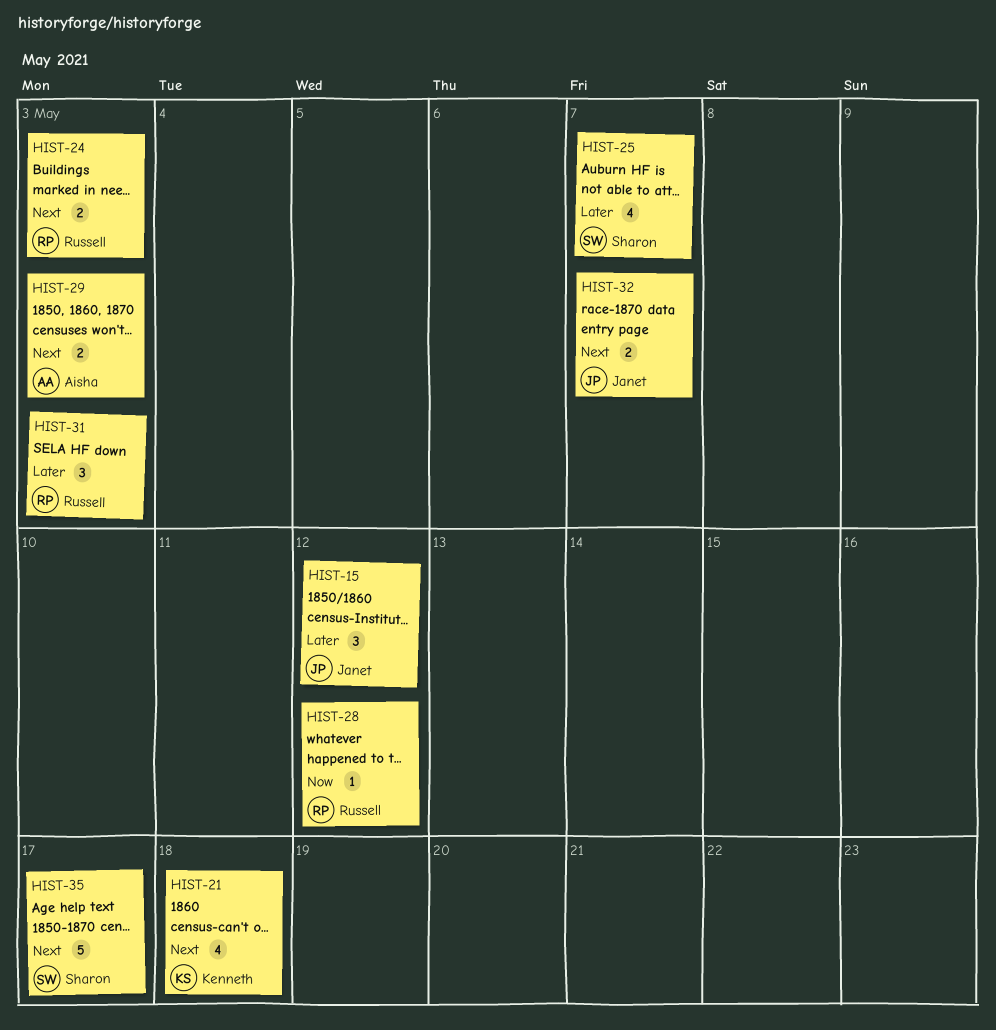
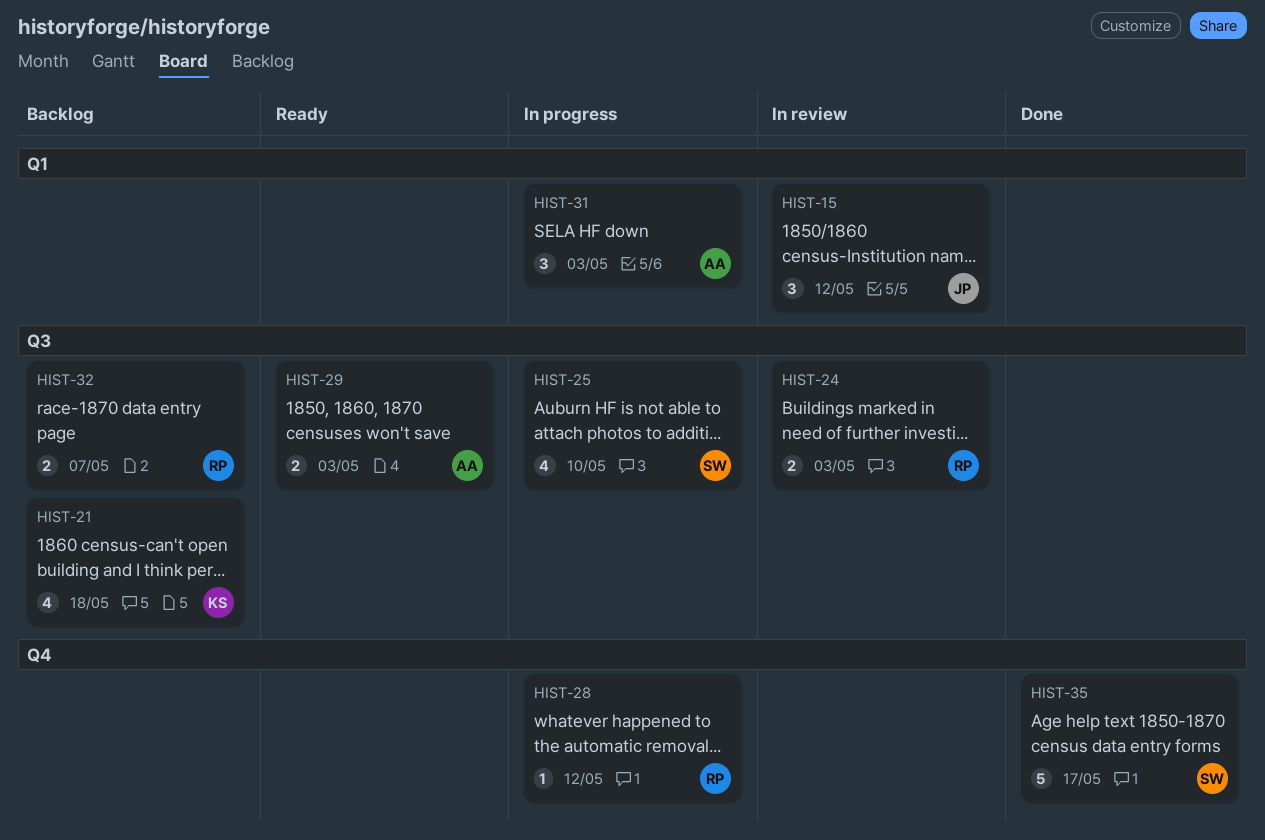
HIST-25, due: May 7 -> May 10
HIST-31, owner: Russell -> Aisha
HIST-32, owner: Janet -> Russell

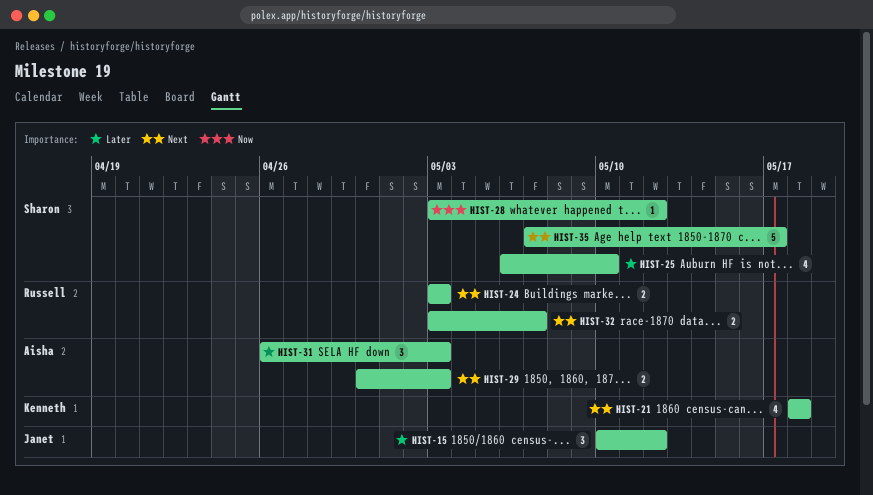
HIST-28, owner: Russell -> Sharon

